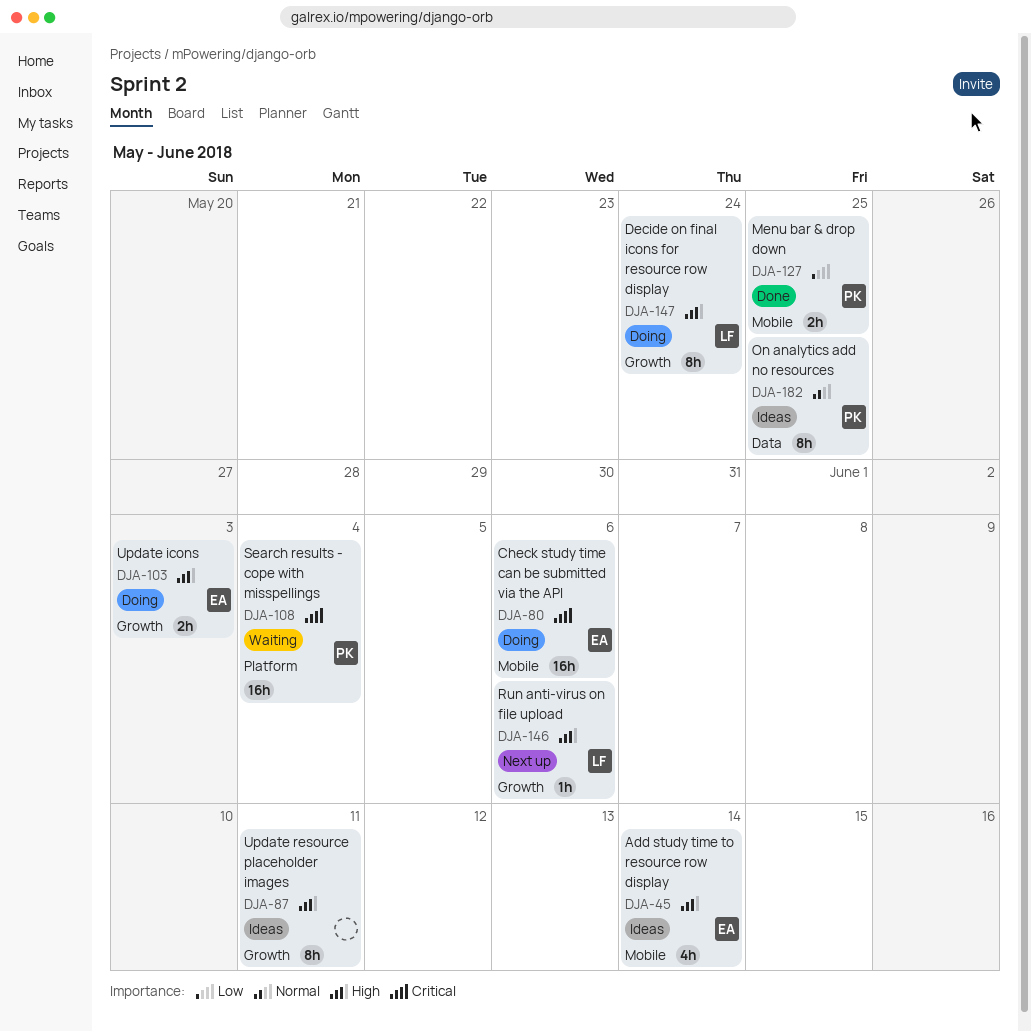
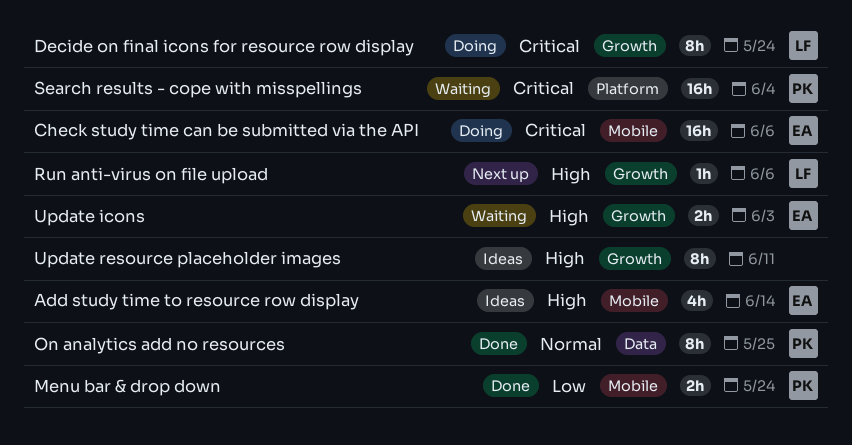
Decide on final icons for resource row display, priority: High -> Critical
Menu bar & drop down, due: May 25 -> May 24
On analytics add no resources, status: Ideas -> Done
Update icons, status: Doing -> Waiting

